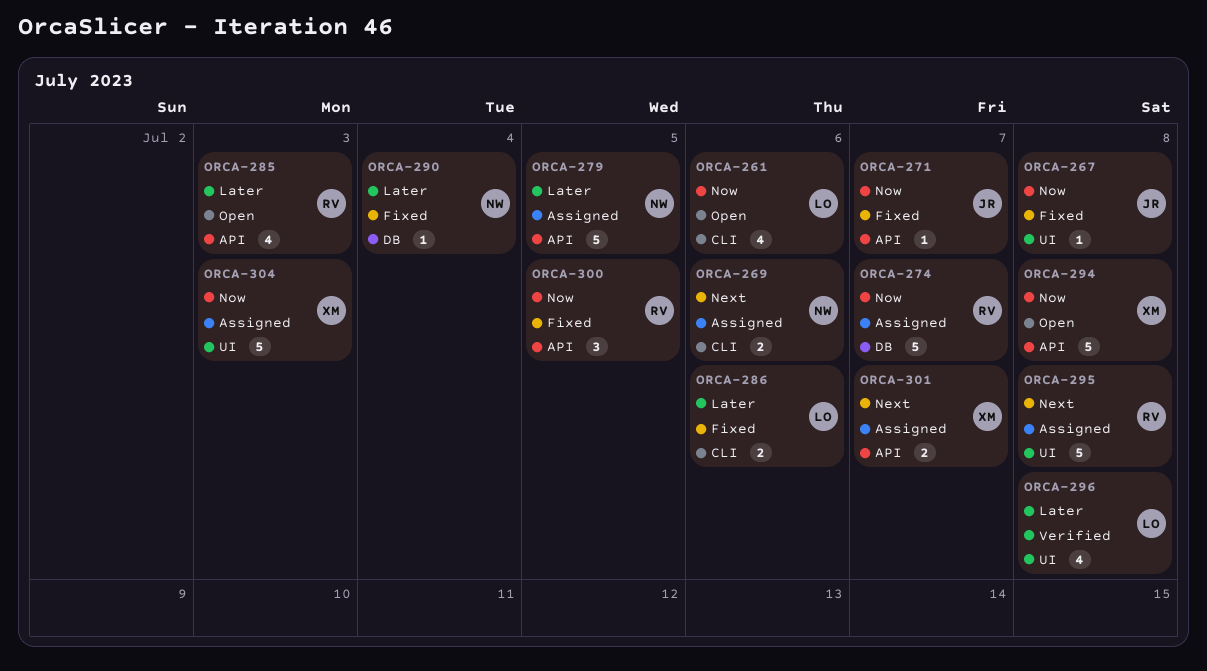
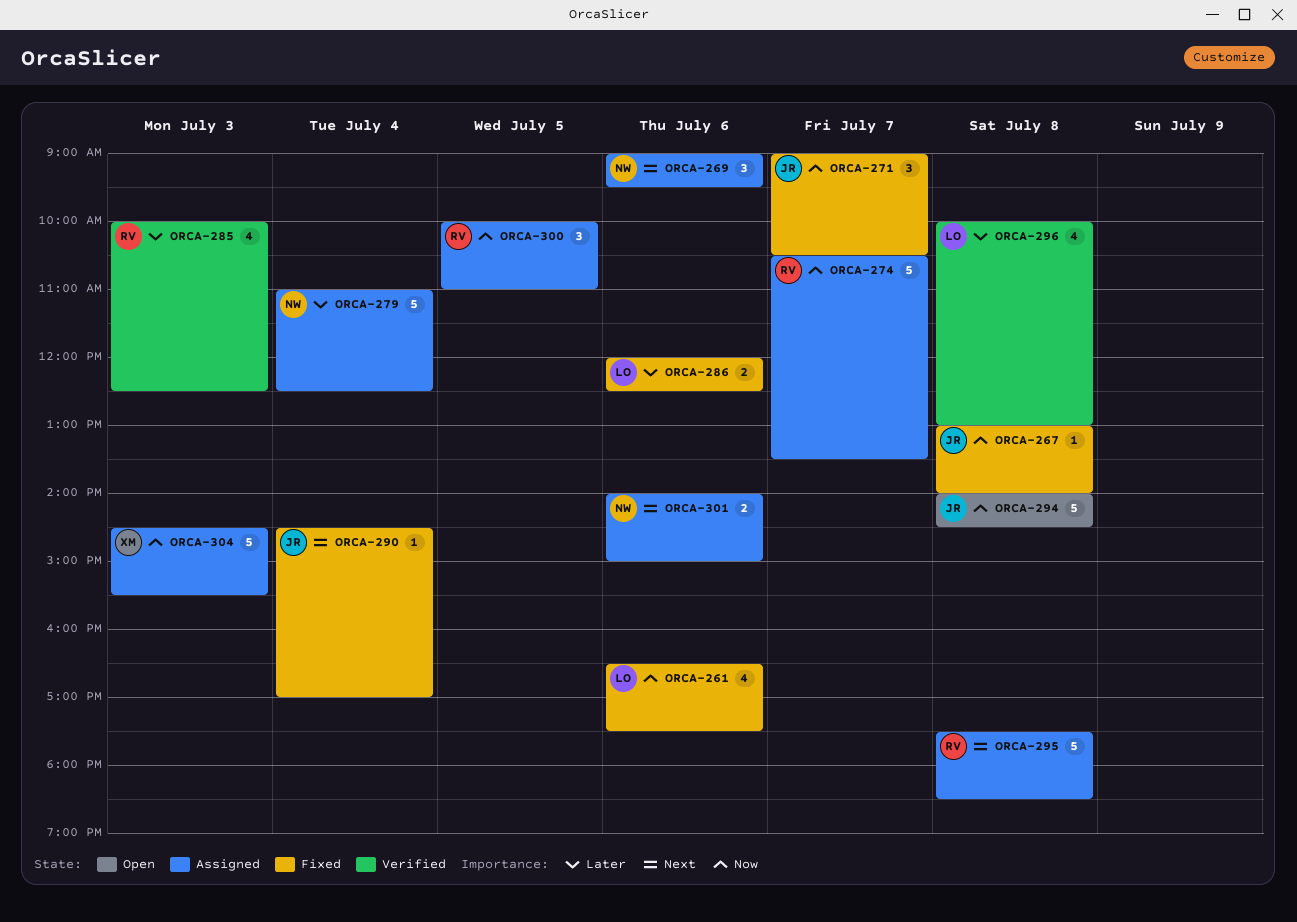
ORCA-261, status: Open -> Fixed
ORCA-269, estimate: 2 -> 3
ORCA-271, estimate: 1 -> 3
ORCA-279, day: Jul 5 -> Jul 4
ORCA-285, status: Open -> Verified
ORCA-290, owner: NW -> JR
ORCA-290, priority: Later -> Next
ORCA-294, owner: XM -> JR
ORCA-300, status: Fixed -> Assigned
ORCA-301, owner: XM -> NW
ORCA-301, day: Jul 7 -> Jul 6

